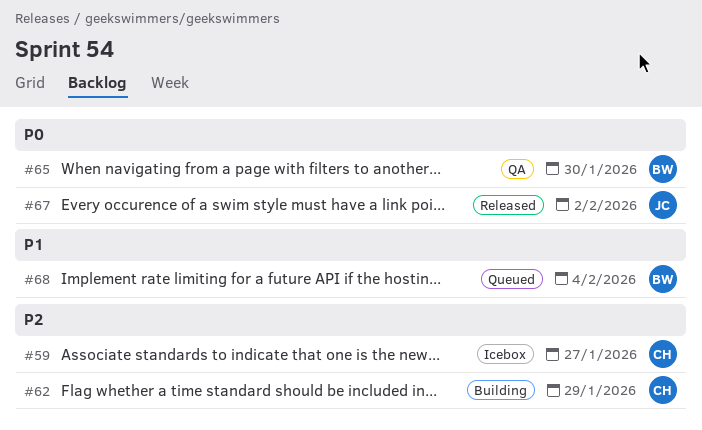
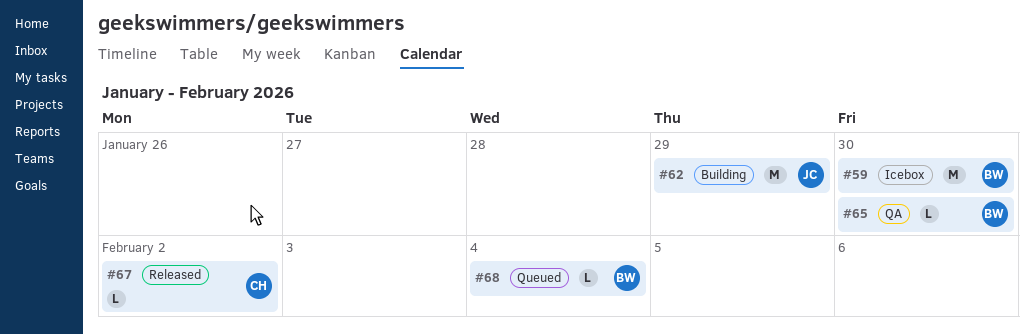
#59, owner: CH -> BW
#59, due: Jan 27 -> Jan 30
#62, owner: CH -> JC
#67, owner: JC -> CH

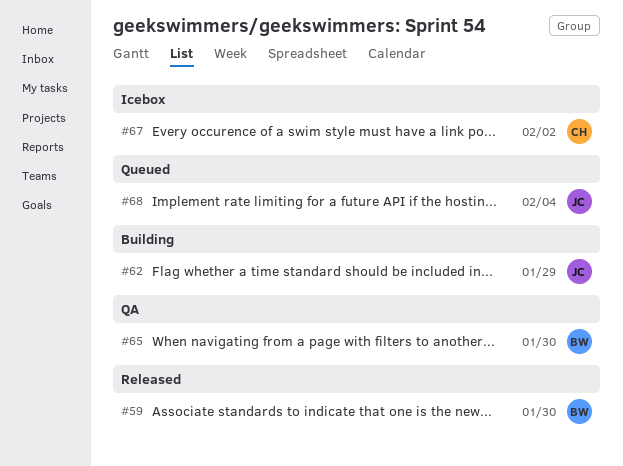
#59, status: Icebox -> Released
#67, status: Released -> Icebox
#68, owner: BW -> JC

